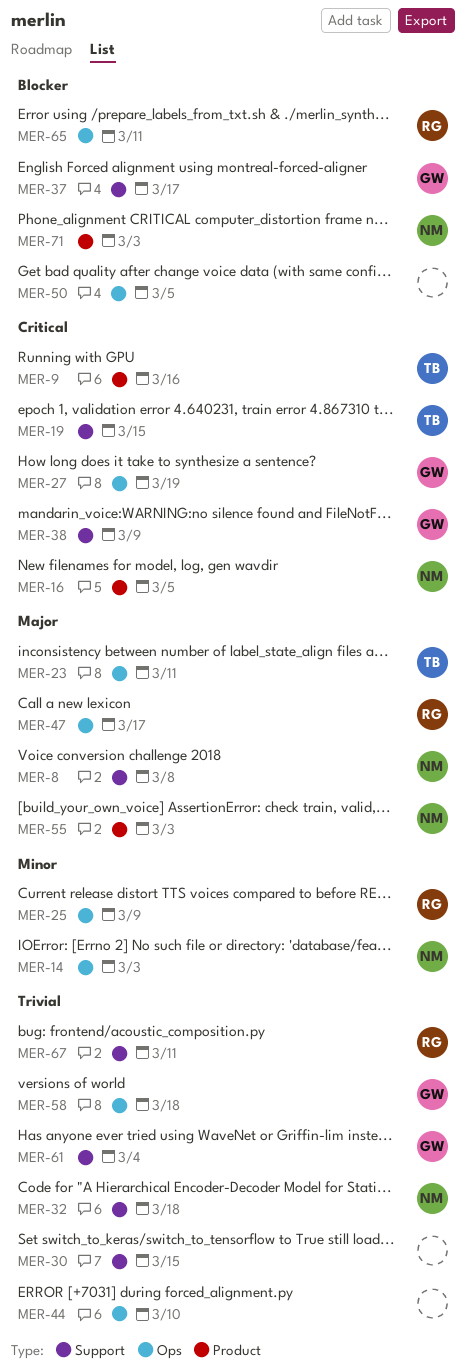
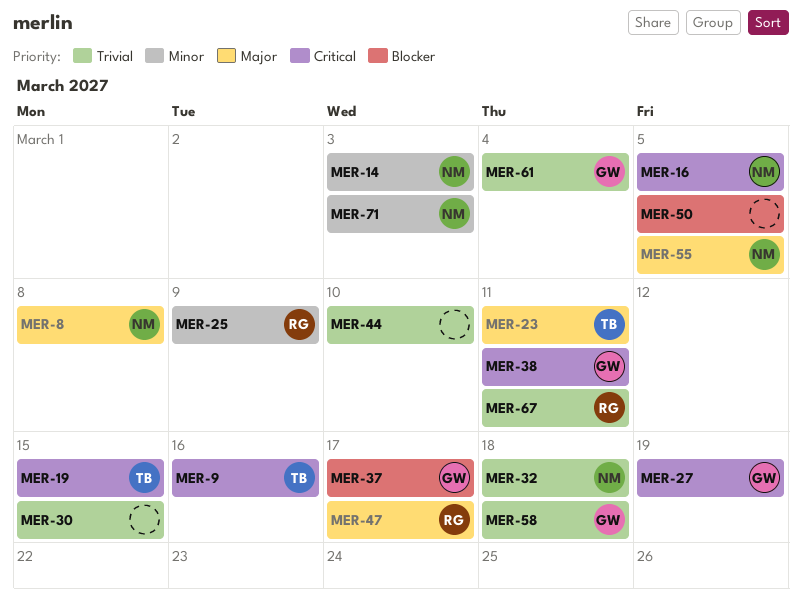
MER-38, due: Mar 9 -> Mar 11
MER-55, due: Mar 3 -> Mar 5
MER-65: present -> none
MER-71, priority: Blocker -> Minor

